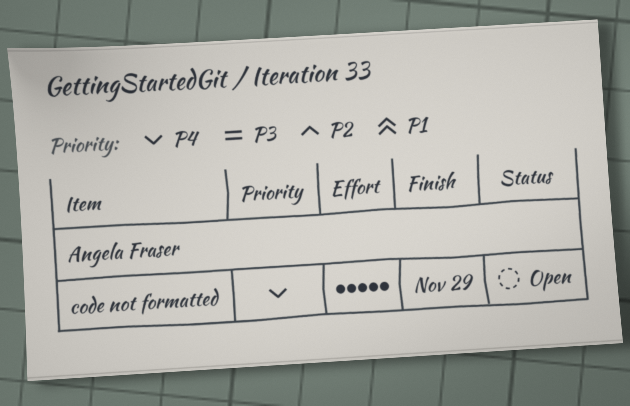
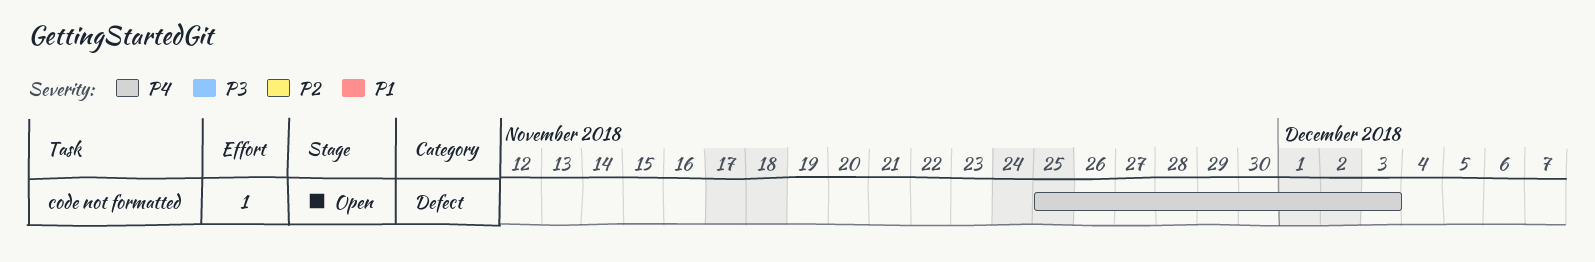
code not formatted, estimate: 5 -> 1
code not formatted, due: Nov 29 -> Dec 3

